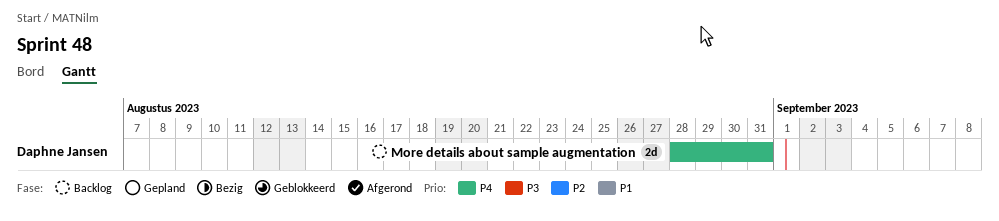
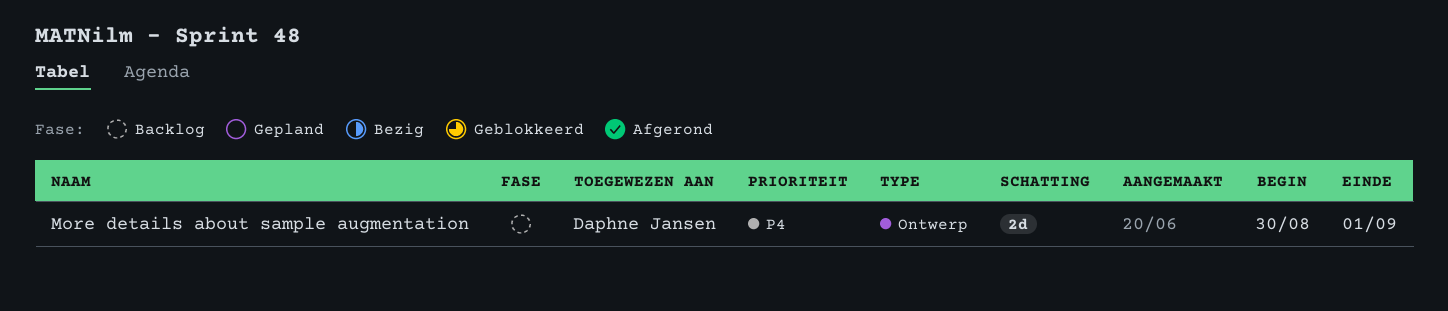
More details about sample augmentation, start: Aug 28 -> Aug 30
More details about sample augmentation, due: Aug 31 -> Sep 1

